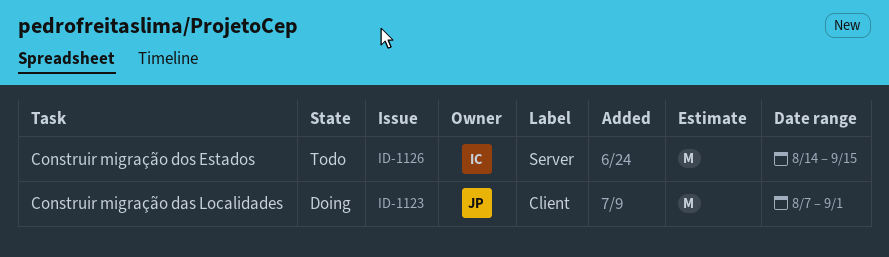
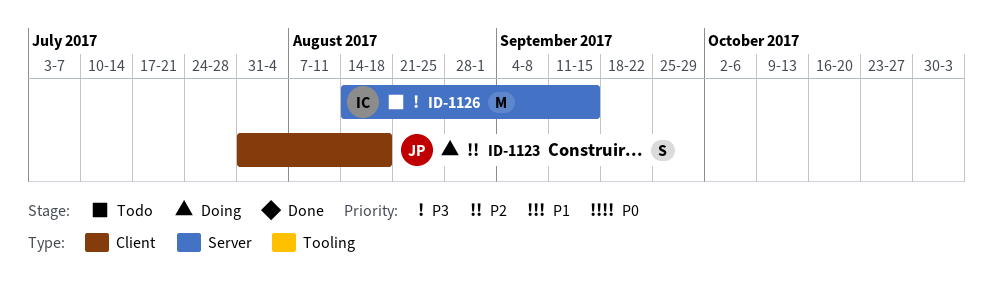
ID-1123, estimate: M -> S
ID-1123, start: Aug 7 -> Jul 31
ID-1123, due: Sep 1 -> Aug 18

